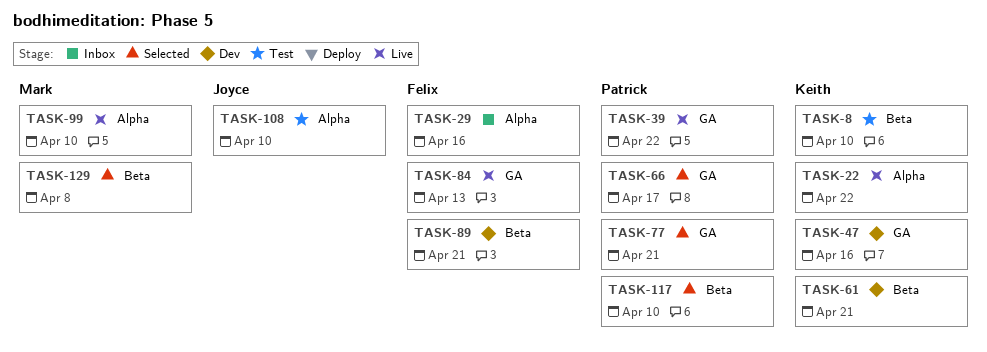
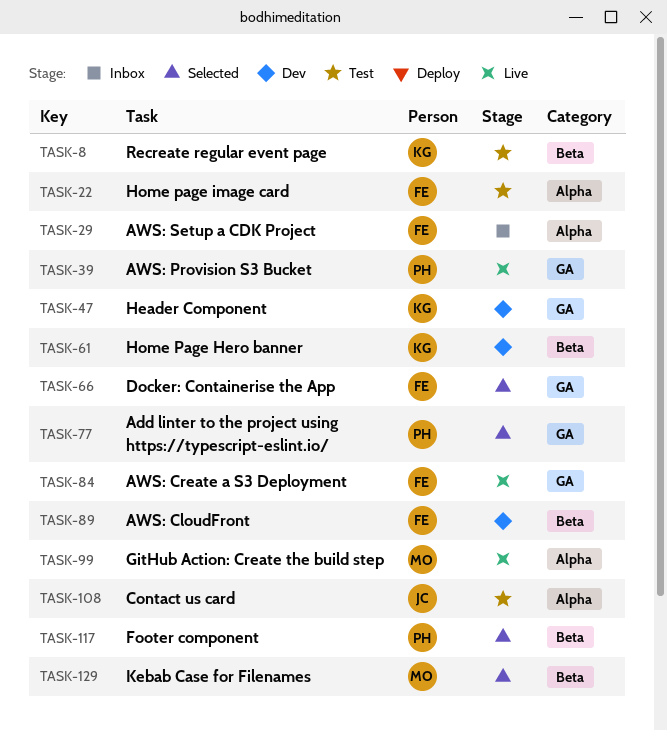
TASK-22, status: Live -> Test
TASK-22, owner: Keith -> Felix
TASK-66, owner: Patrick -> Felix

